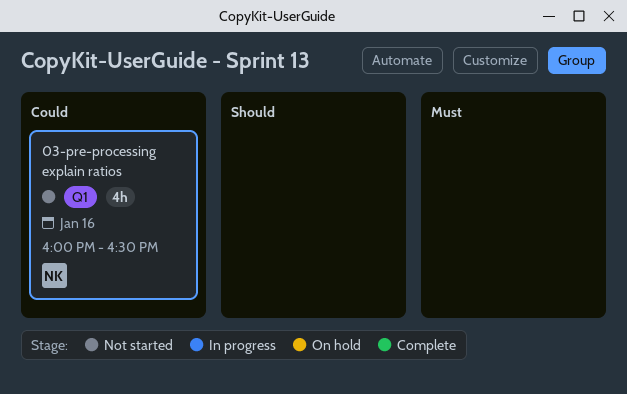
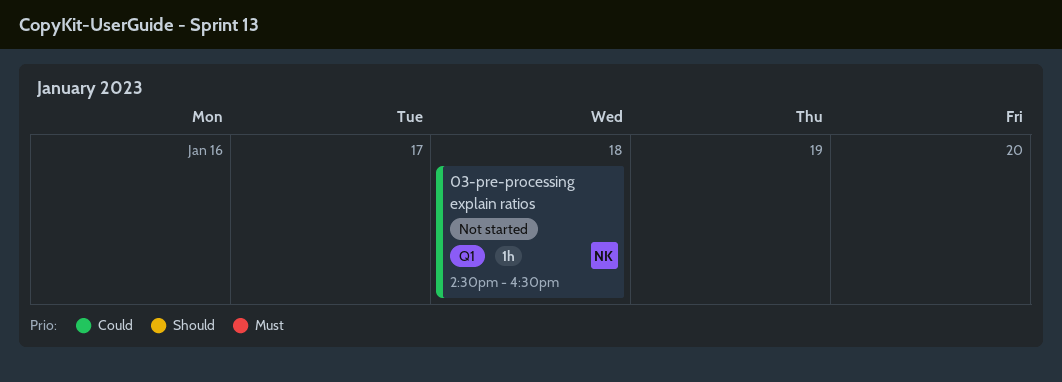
03-pre-processing explain ratios, estimate: 4h -> 1h
03-pre-processing explain ratios, day: Jan 16 -> Jan 18
03-pre-processing explain ratios, begins: 16:00 -> 14:30

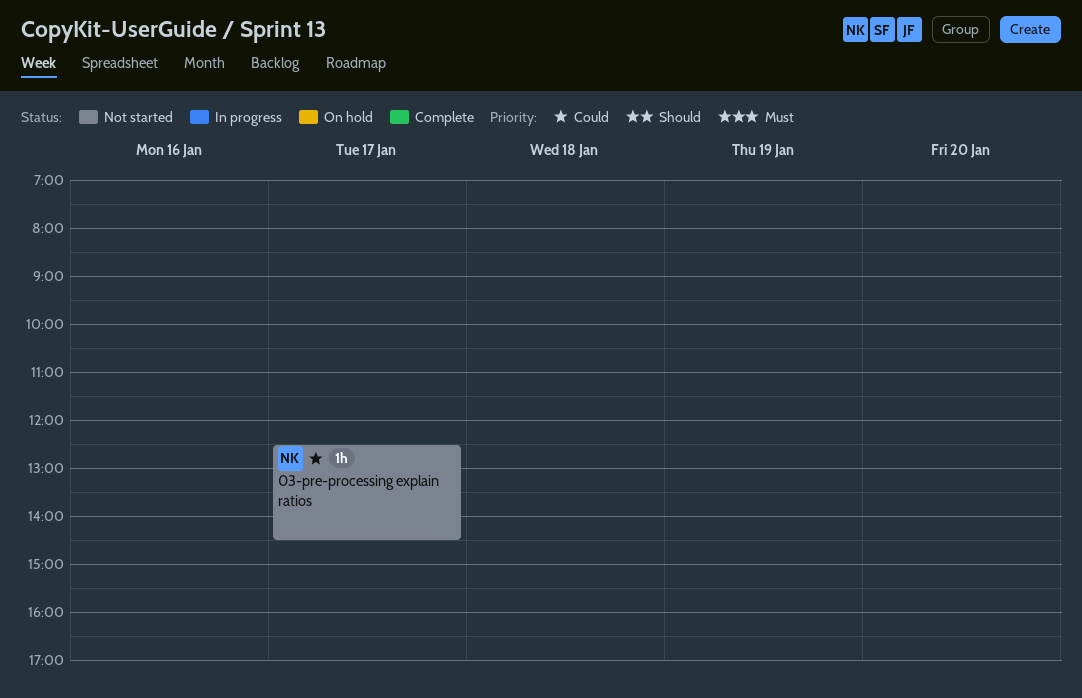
03-pre-processing explain ratios, day: Jan 18 -> Jan 17
03-pre-processing explain ratios, begins: 14:30 -> 12:30
03-pre-processing explain ratios, ends: 16:30 -> 14:30

